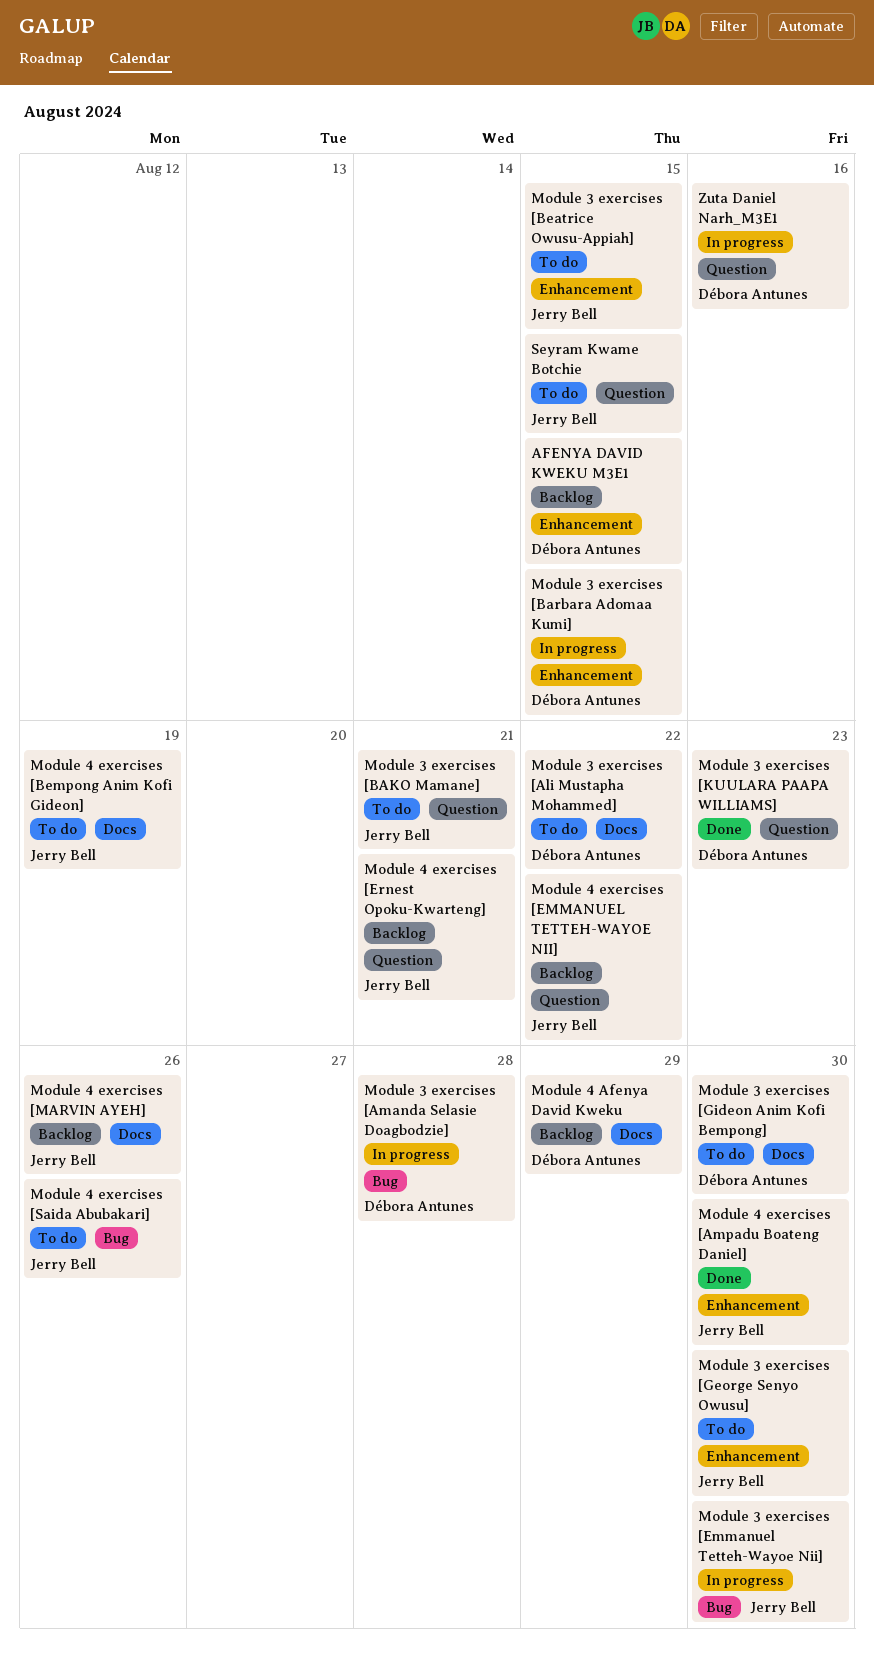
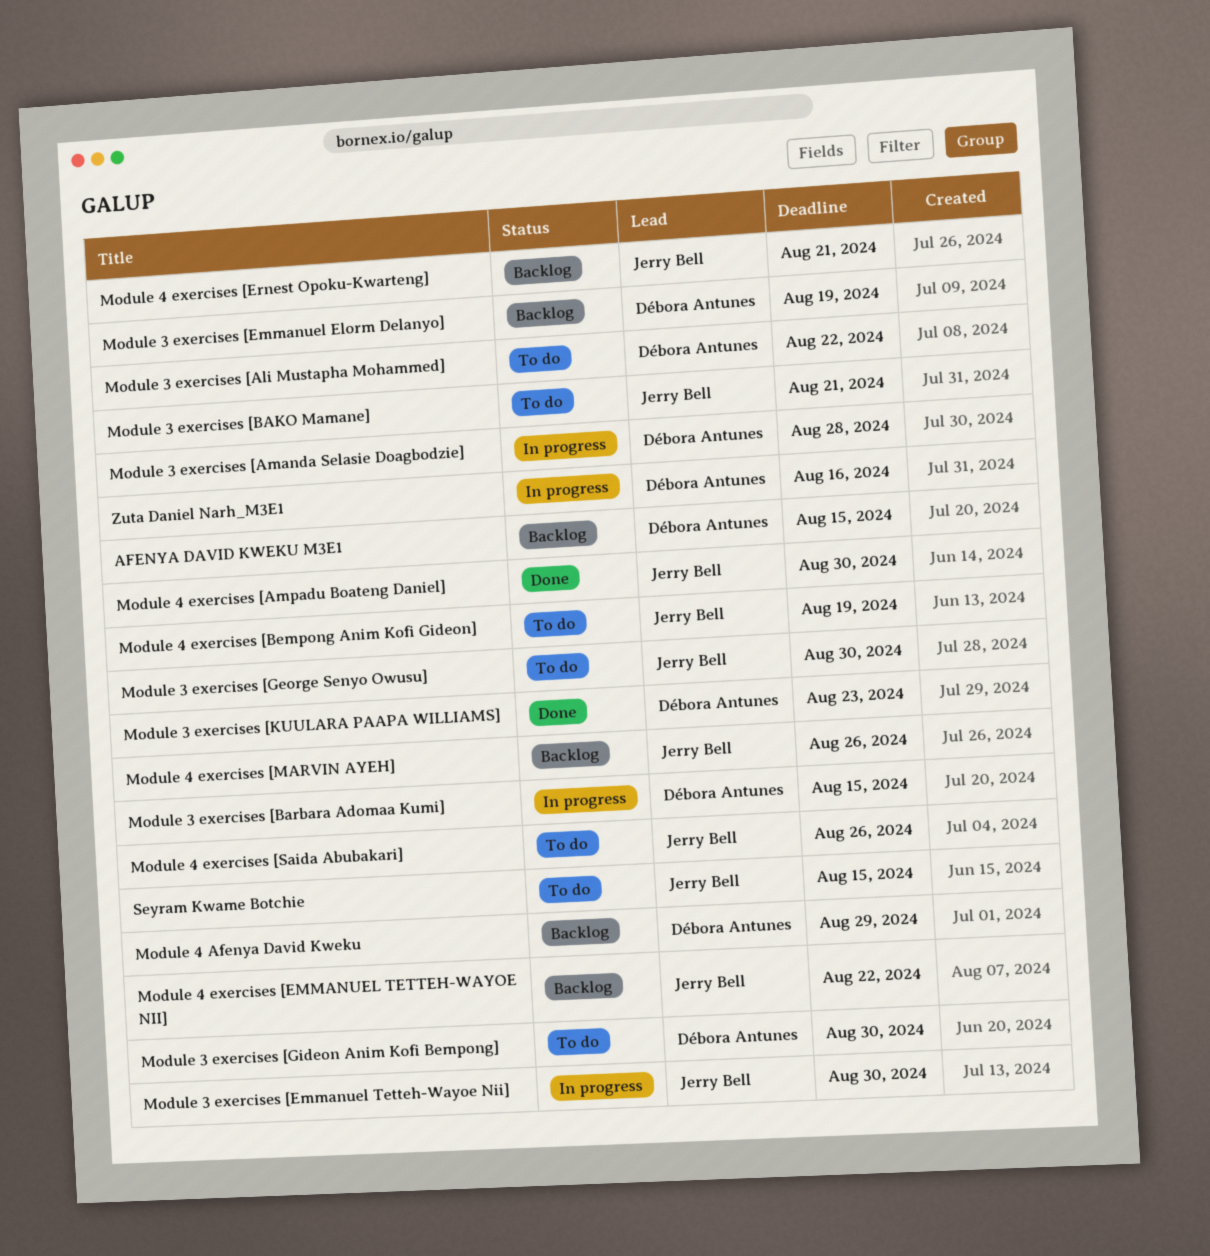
Module 3 exercises [Beatrice Owusu-Appiah]: present -> none
Module 3 exercises [Emmanuel Elorm Delanyo]: none -> present

